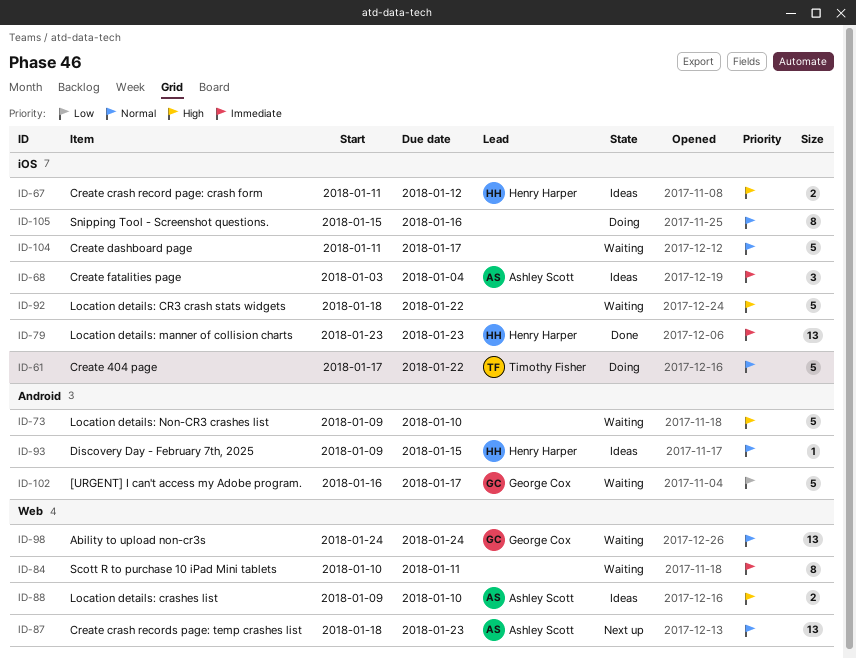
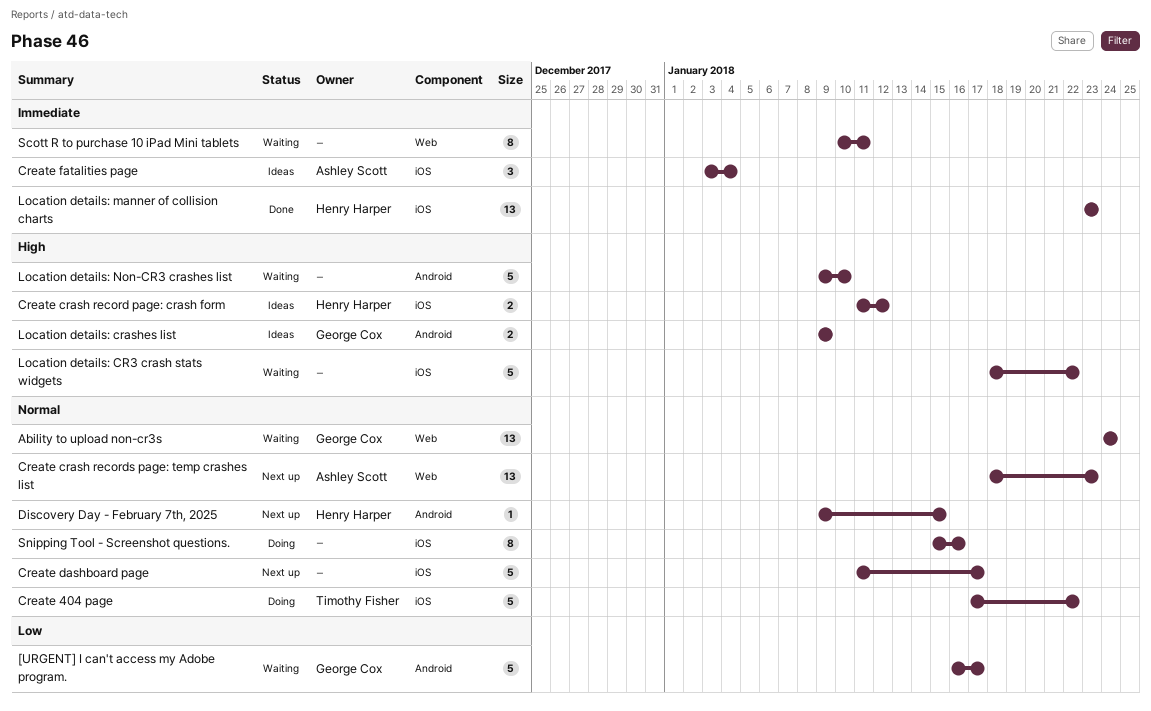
Create dashboard page, status: Waiting -> Next up
Discovery Day - February 7th, 2025, status: Ideas -> Next up
Location details: crashes list, owner: Ashley Scott -> George Cox
Location details: crashes list, label: Web -> Android
Location details: crashes list, due: Jan 10 -> Jan 9

